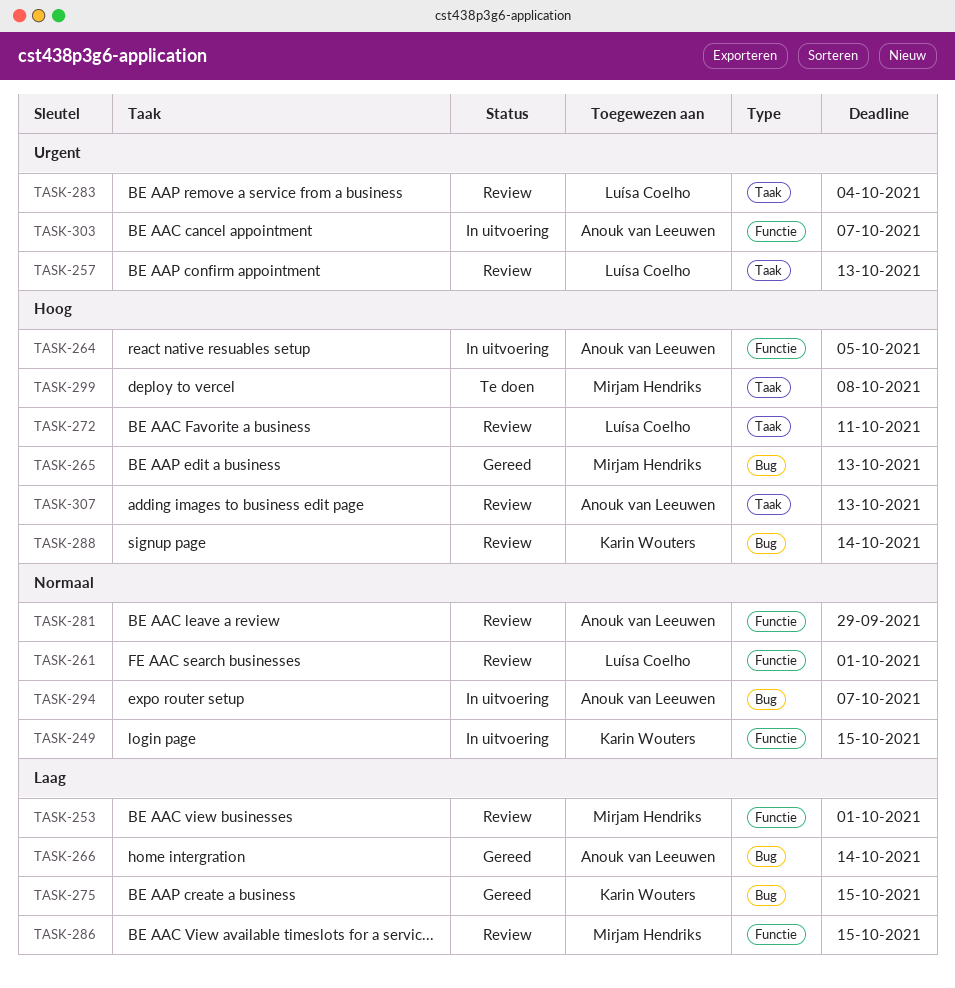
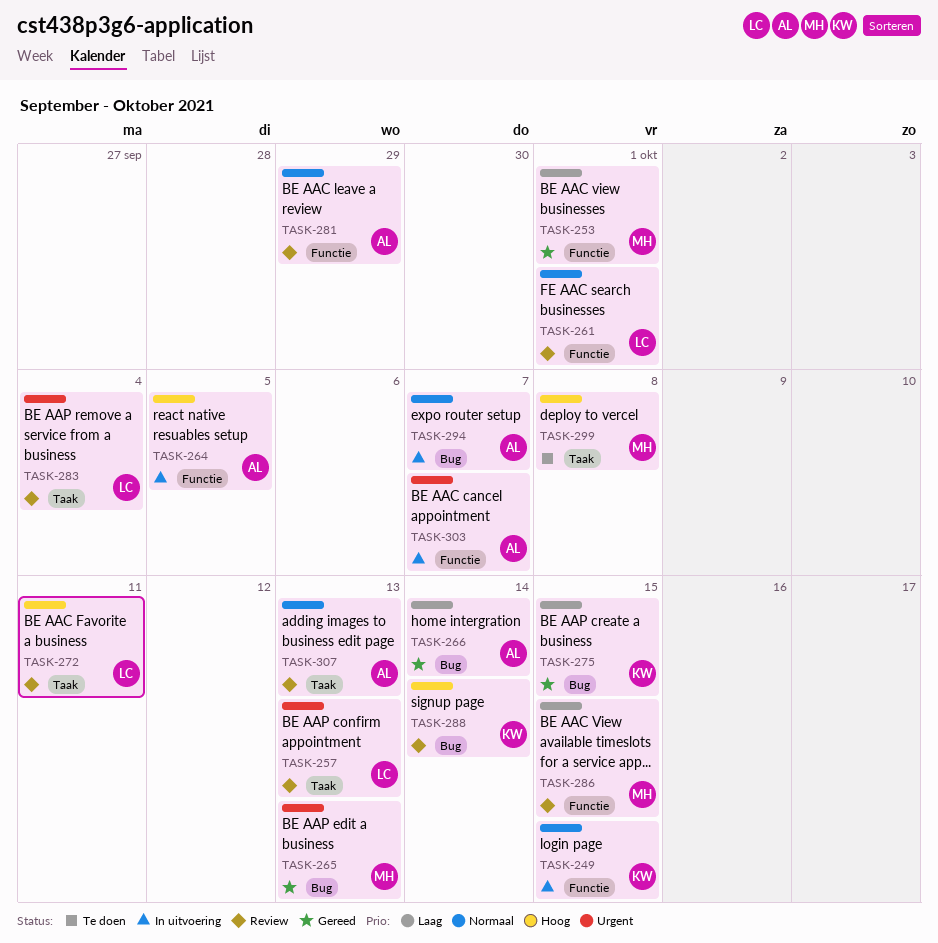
TASK-253, status: Review -> Gereed
TASK-265, priority: Hoog -> Urgent
TASK-307, priority: Hoog -> Normaal

